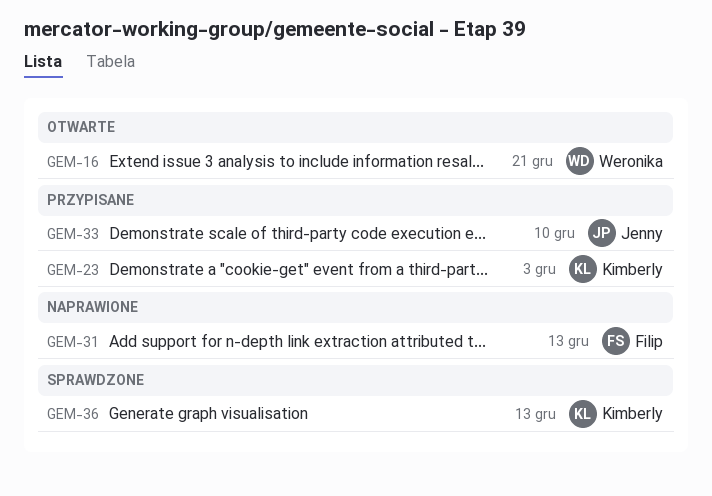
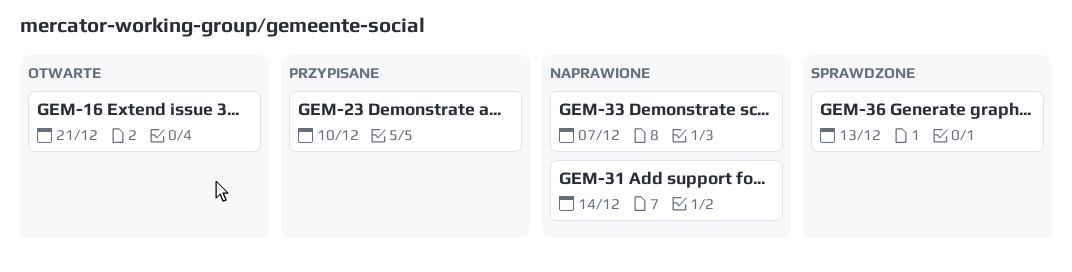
GEM-23, due: Dec 3 -> Dec 10
GEM-31, due: Dec 13 -> Dec 14
GEM-33, status: Przypisane -> Naprawione
GEM-33, due: Dec 10 -> Dec 7

